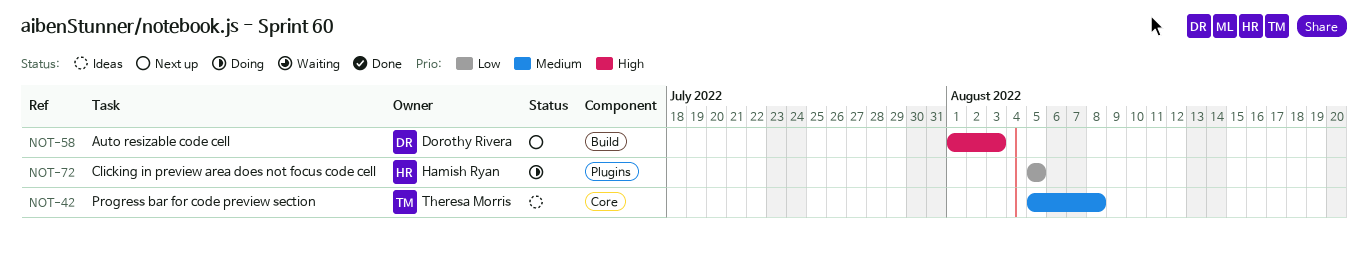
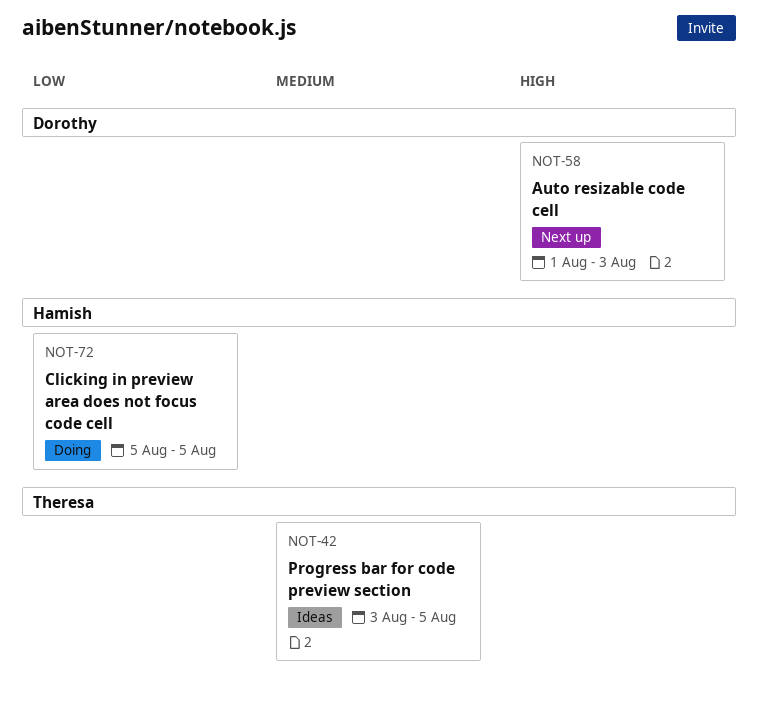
NOT-42, start: Aug 5 -> Aug 3
NOT-42, due: Aug 8 -> Aug 5

